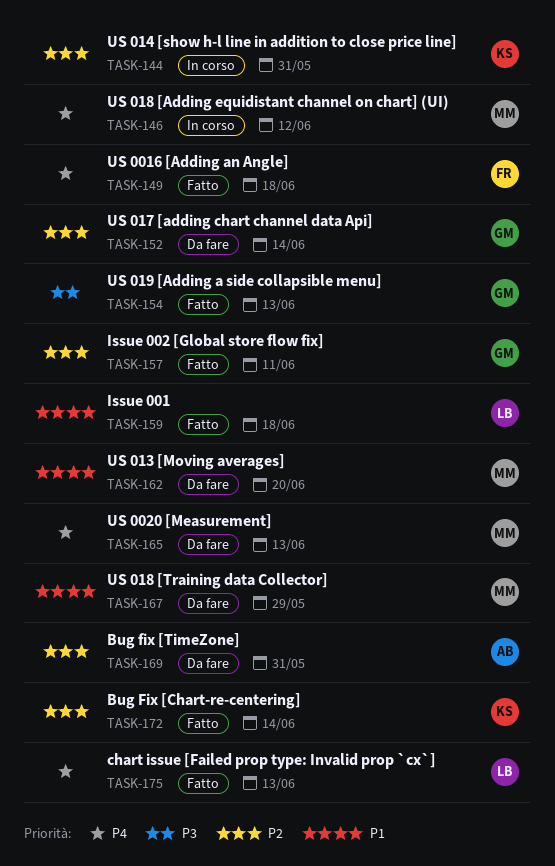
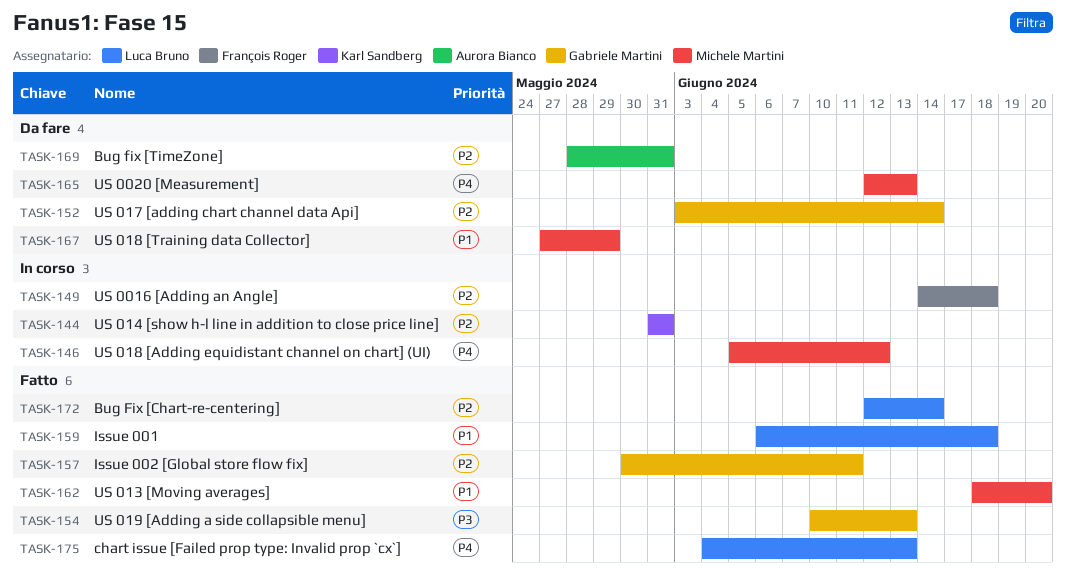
TASK-149, status: Fatto -> In corso
TASK-149, priority: P4 -> P2
TASK-162, status: Da fare -> Fatto
TASK-172, owner: Karl Sandberg -> Luca Bruno

